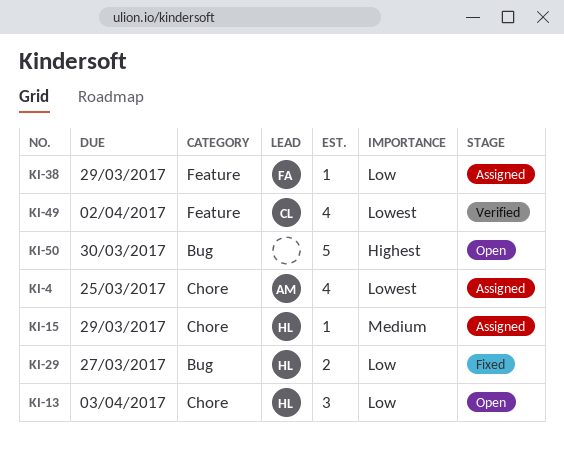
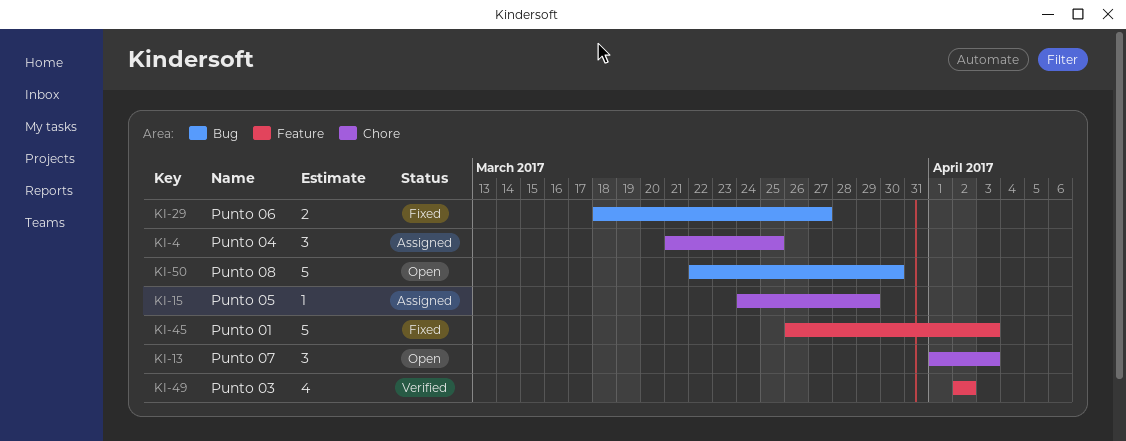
KI-4, estimate: 4 -> 3
KI-38: present -> none
KI-45: none -> present

